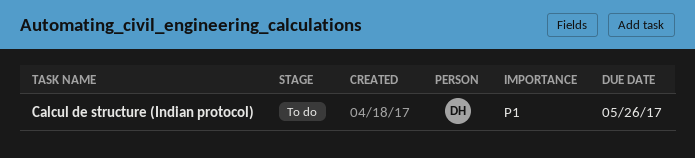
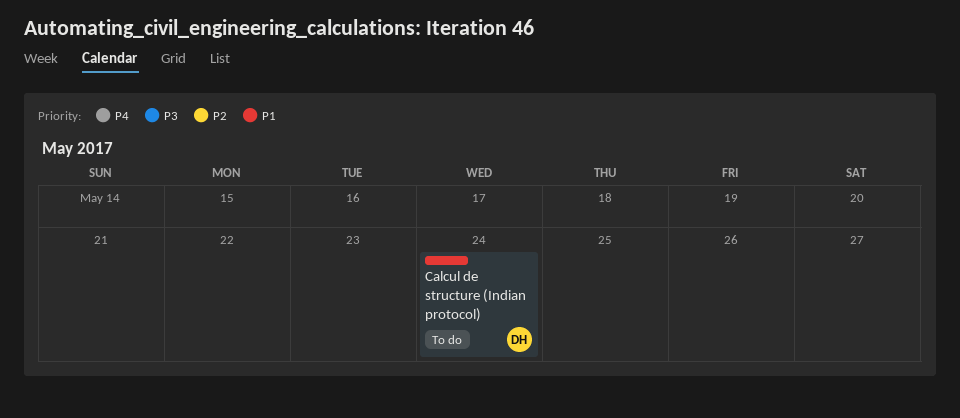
Calcul de structure (Indian protocol), due: May 26 -> May 24

